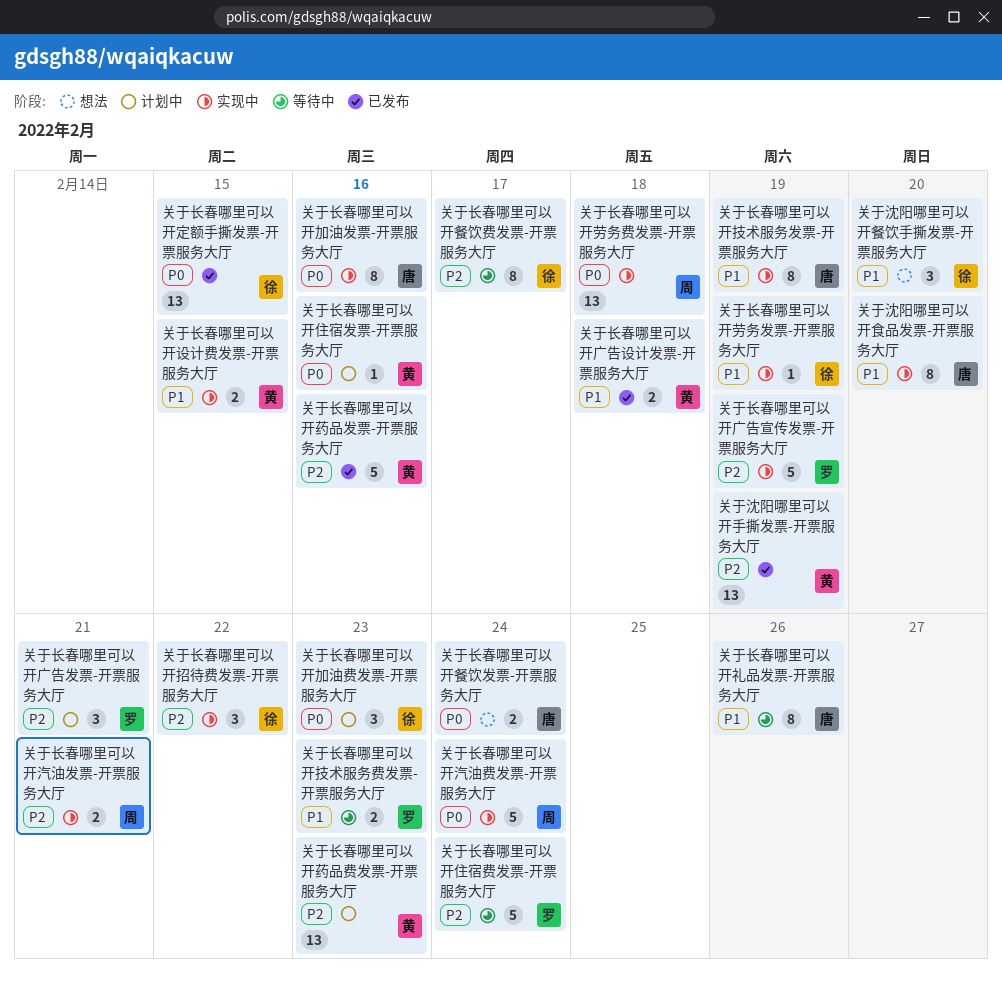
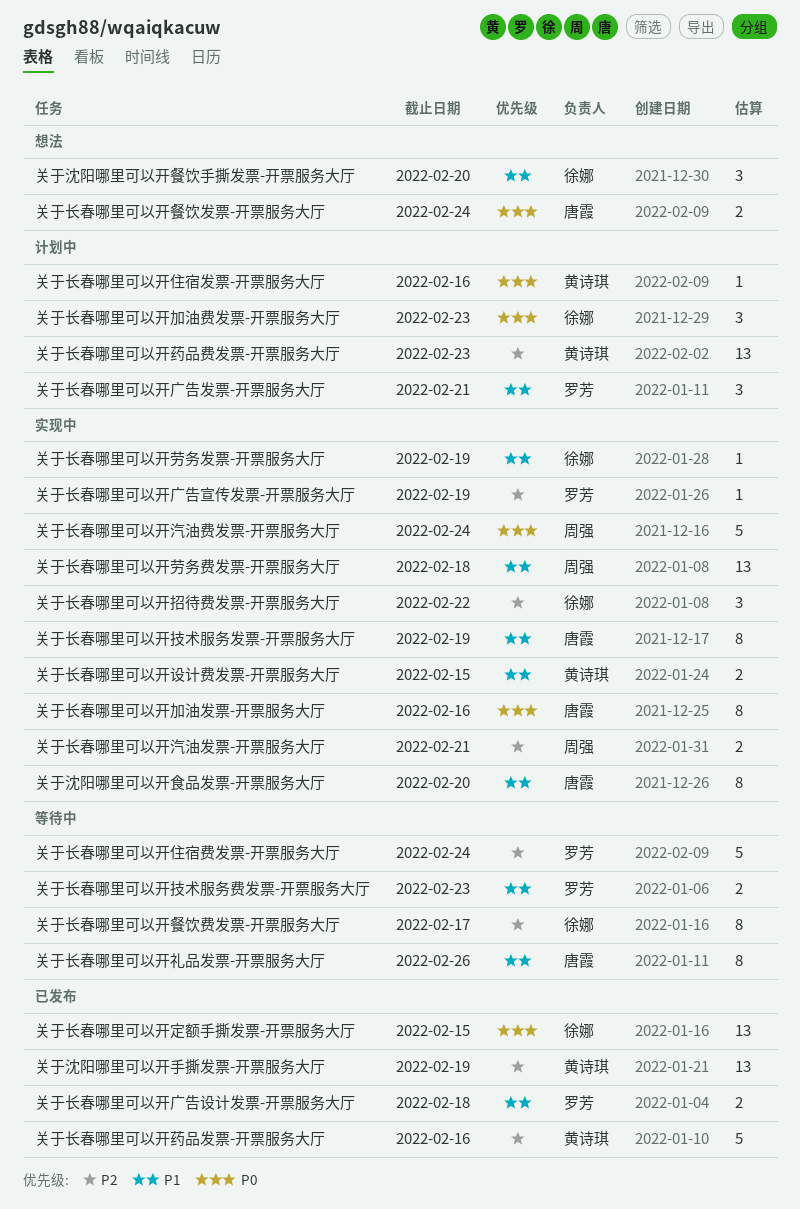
关于长春哪里可以开劳务费发票-开票服务大厅, priority: P0 -> P1
关于长春哪里可以开广告发票-开票服务大厅, priority: P2 -> P1
关于长春哪里可以开广告宣传发票-开票服务大厅, estimate: 5 -> 1
关于长春哪里可以开广告设计发票-开票服务大厅, owner: 黄诗琪 -> 罗芳

